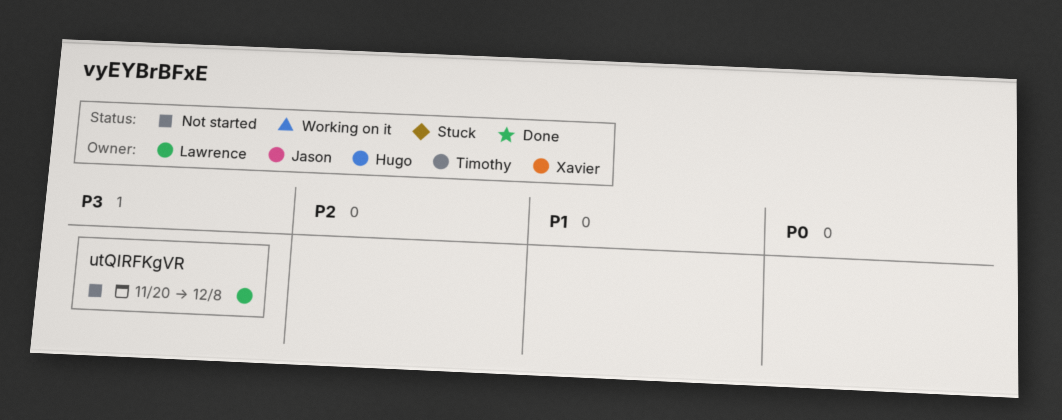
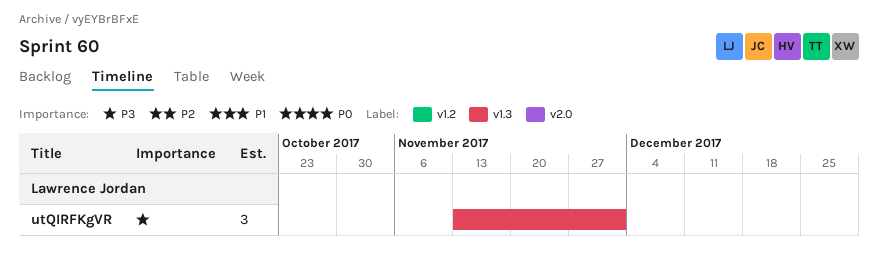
utQIRFKgVR, start: Nov 20 -> Nov 13
utQIRFKgVR, due: Dec 8 -> Dec 1

